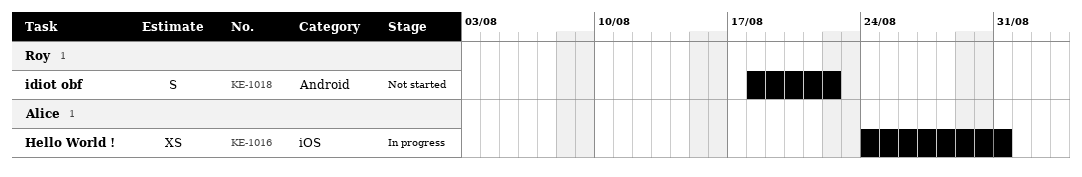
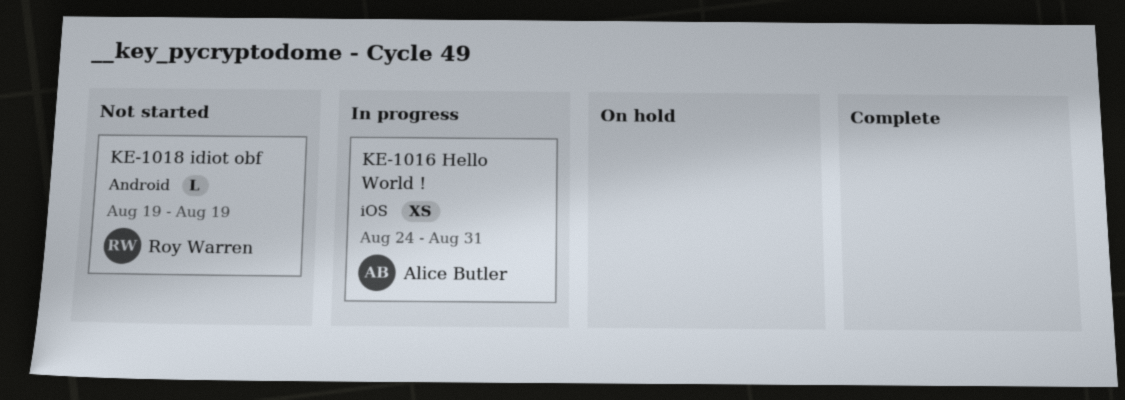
KE-1018, estimate: S -> L
KE-1018, start: Aug 18 -> Aug 19
KE-1018, due: Aug 22 -> Aug 19

